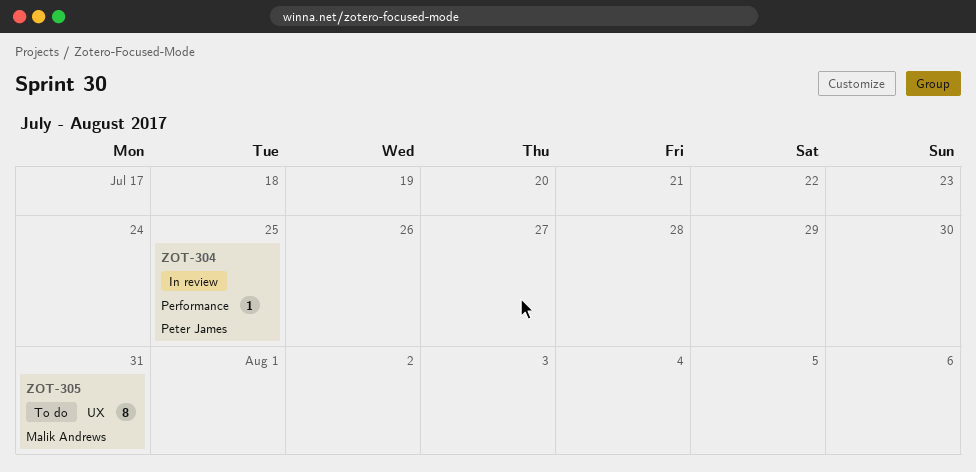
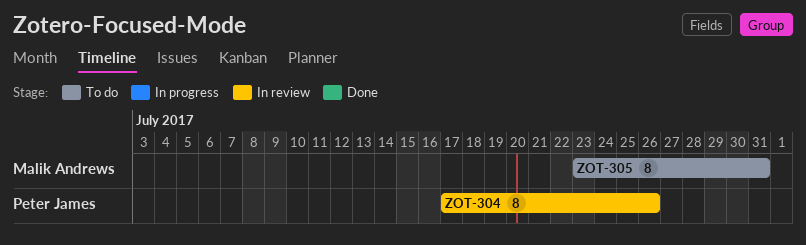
ZOT-304, estimate: 1 -> 8
ZOT-304, due: Jul 25 -> Jul 26

